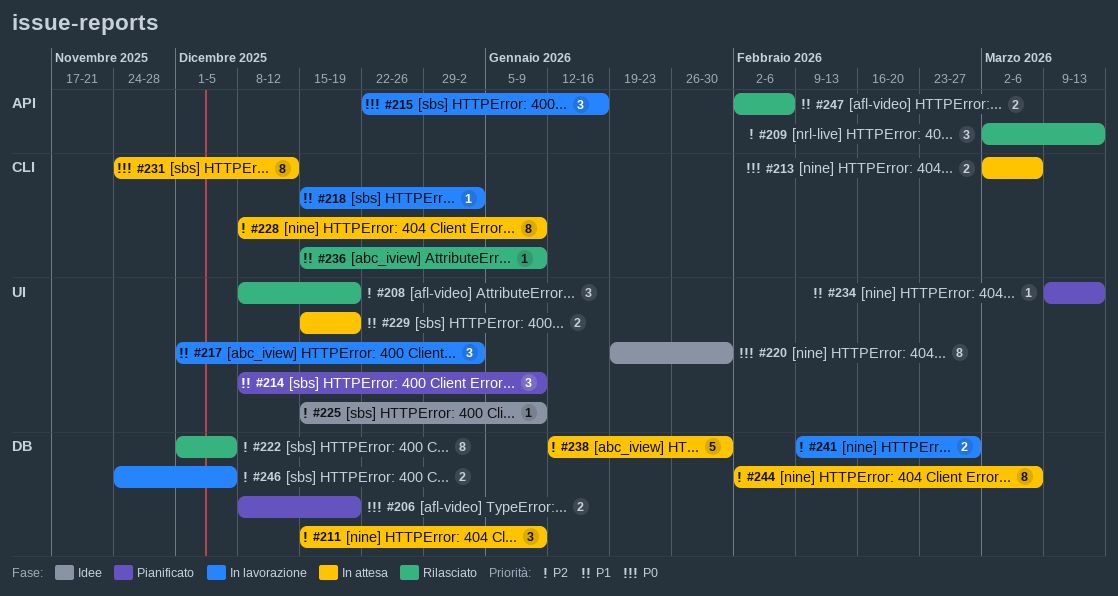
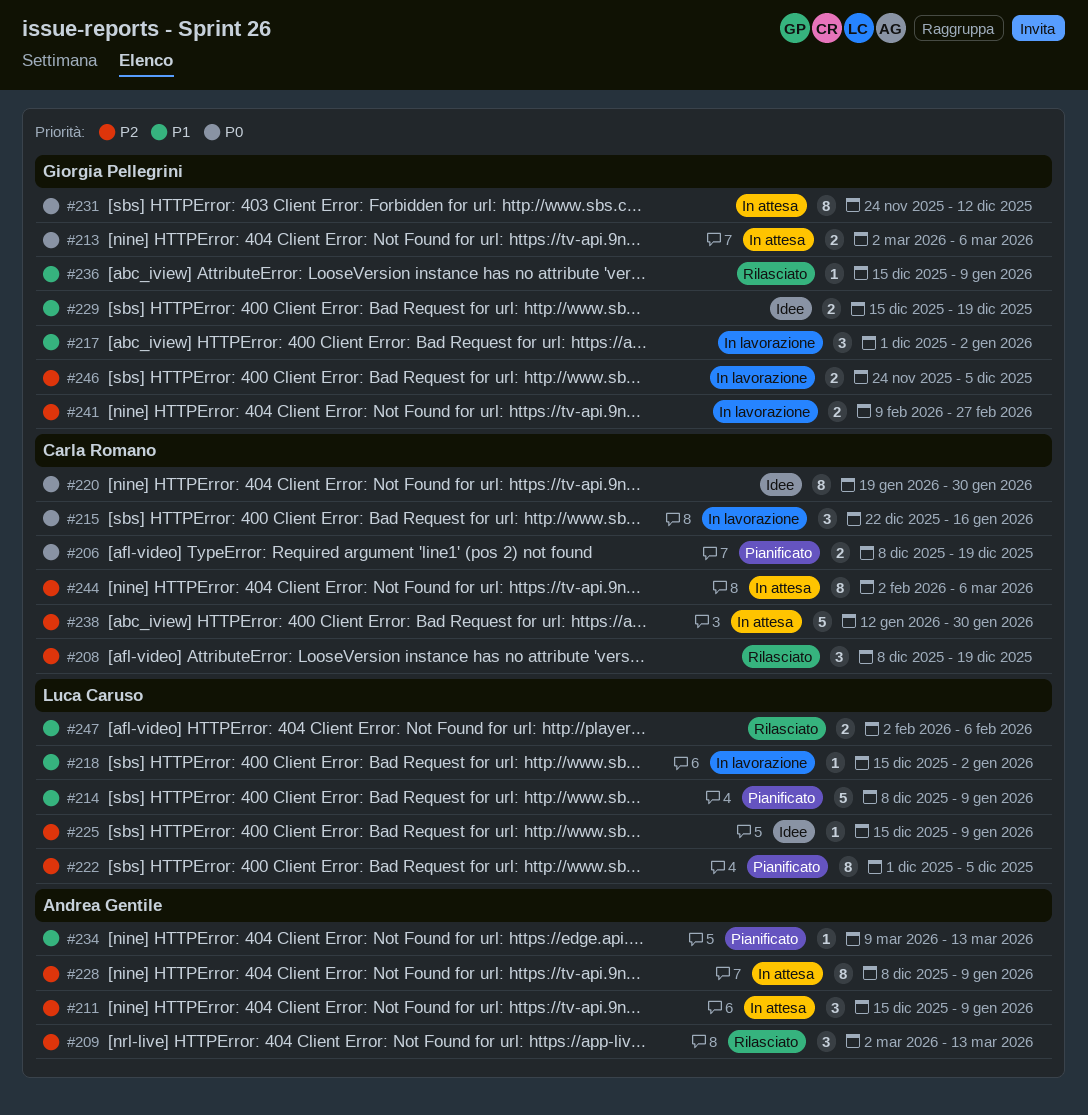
#214, estimate: 3 -> 5
#222, status: Rilasciato -> Pianificato
#229, status: In attesa -> Idee

